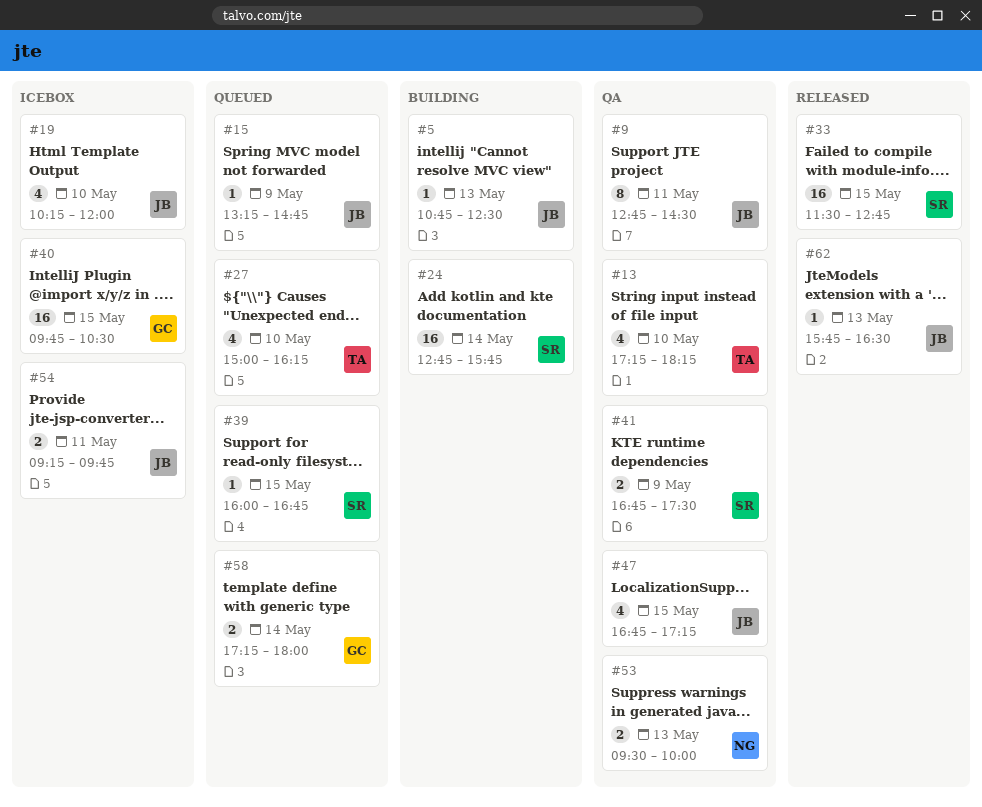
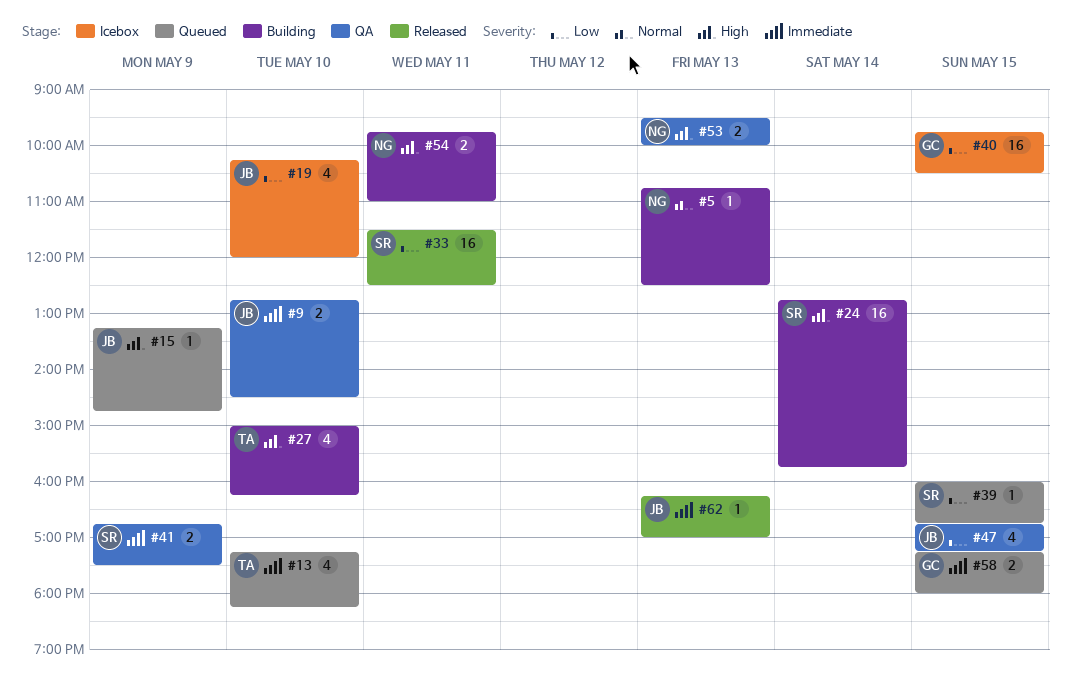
#5, owner: JB -> NG
#9, estimate: 8 -> 2
#9, day: May 11 -> May 10
#13, status: QA -> Queued
#27, status: Queued -> Building
#33, day: May 15 -> May 11
#33, ends: 12:45 -> 12:30
#54, status: Icebox -> Building
#54, owner: JB -> NG
#54, begins: 09:15 -> 09:45
#54, ends: 09:45 -> 11:00
#58, day: May 14 -> May 15
#62, begins: 15:45 -> 16:15
#62, ends: 16:30 -> 17:00

